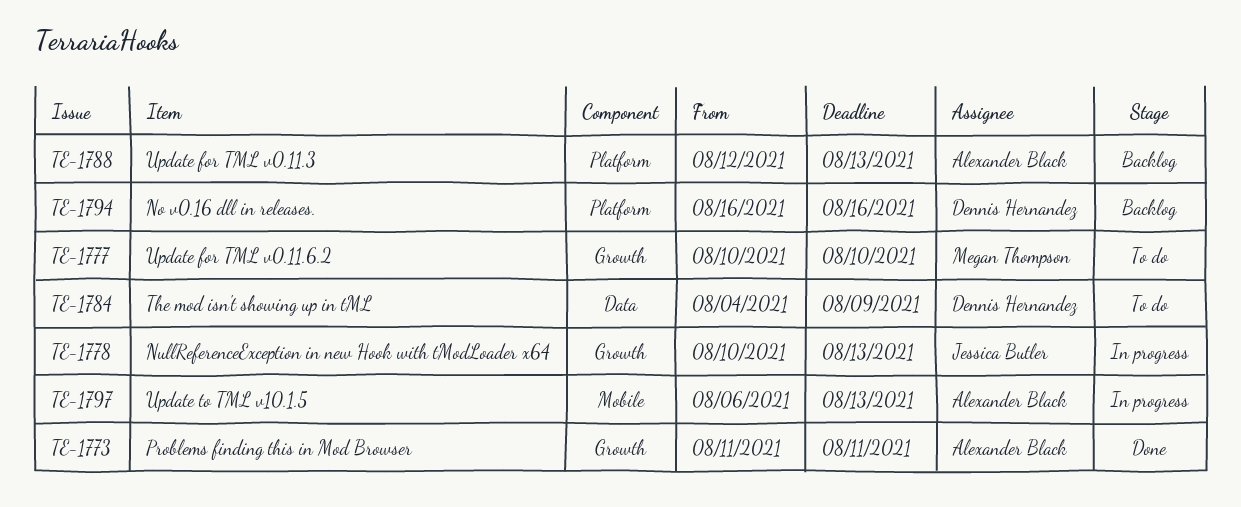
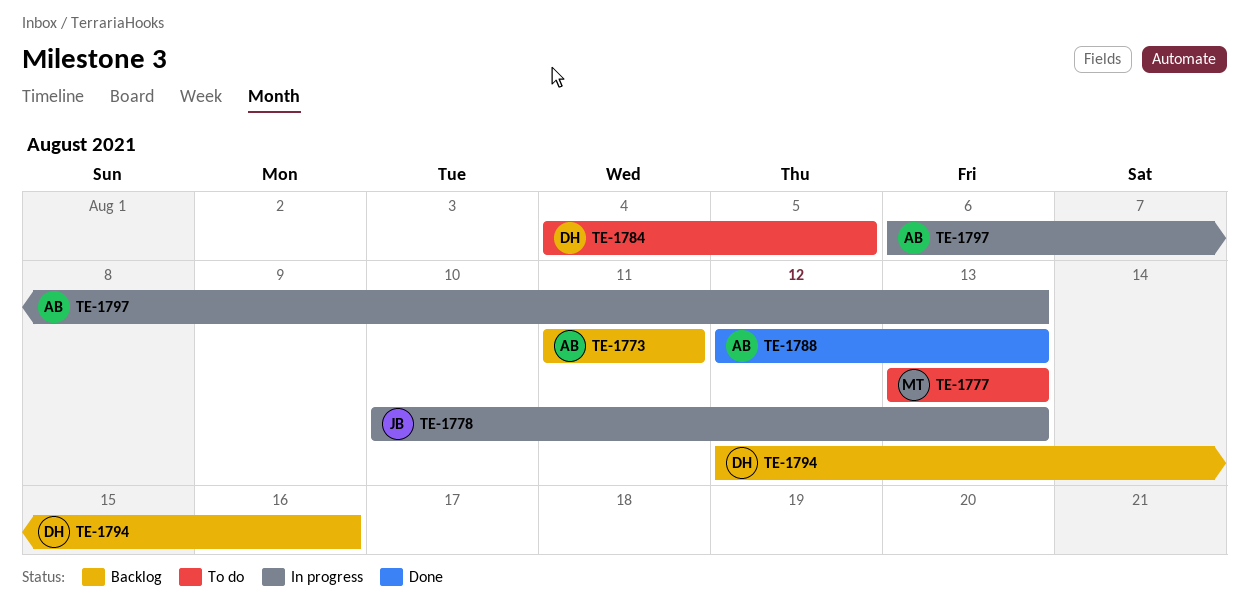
TE-1773, status: Done -> Backlog
TE-1777, start: Aug 10 -> Aug 13
TE-1777, due: Aug 10 -> Aug 13
TE-1784, due: Aug 9 -> Aug 5
TE-1788, status: Backlog -> Done
TE-1794, start: Aug 16 -> Aug 12

